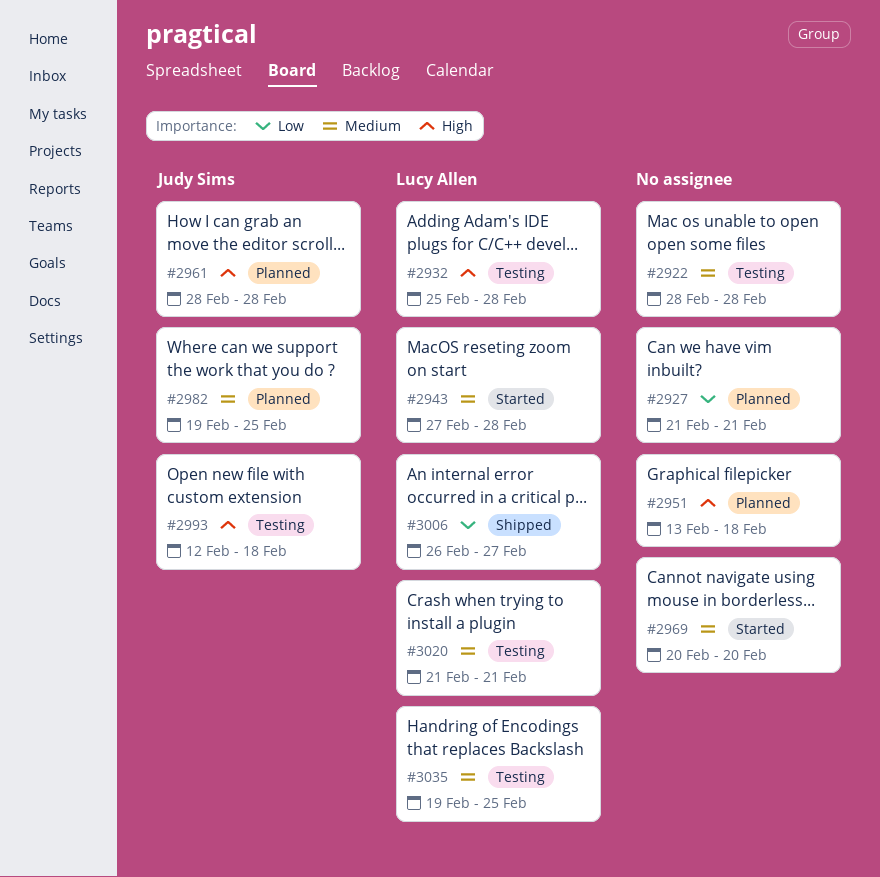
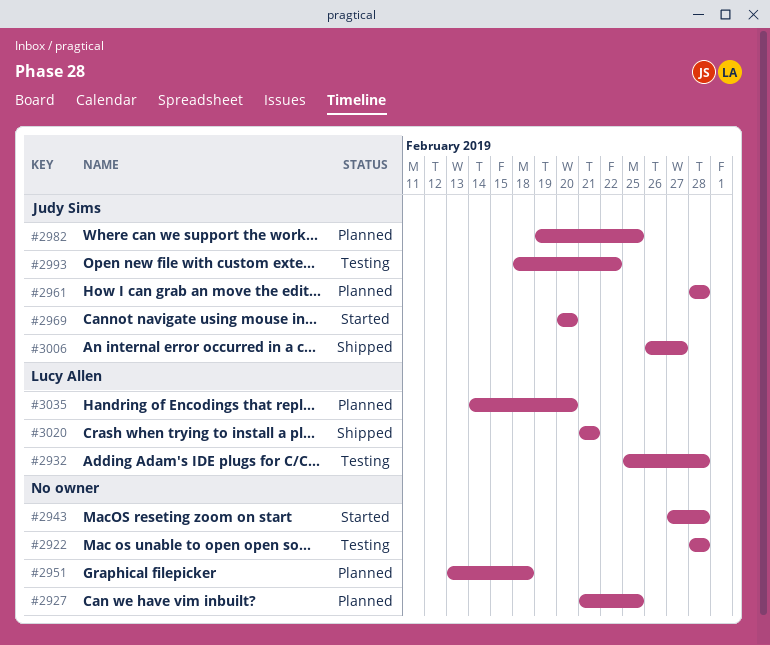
#2927, due: Feb 21 -> Feb 25
#2943, owner: Lucy Allen -> none
#2969, owner: none -> Judy Sims
#2993, start: Feb 12 -> Feb 18
#2993, due: Feb 18 -> Feb 22
#3006, owner: Lucy Allen -> Judy Sims
#3020, status: Testing -> Shipped
#3035, status: Testing -> Planned
#3035, start: Feb 19 -> Feb 14
#3035, due: Feb 25 -> Feb 20

